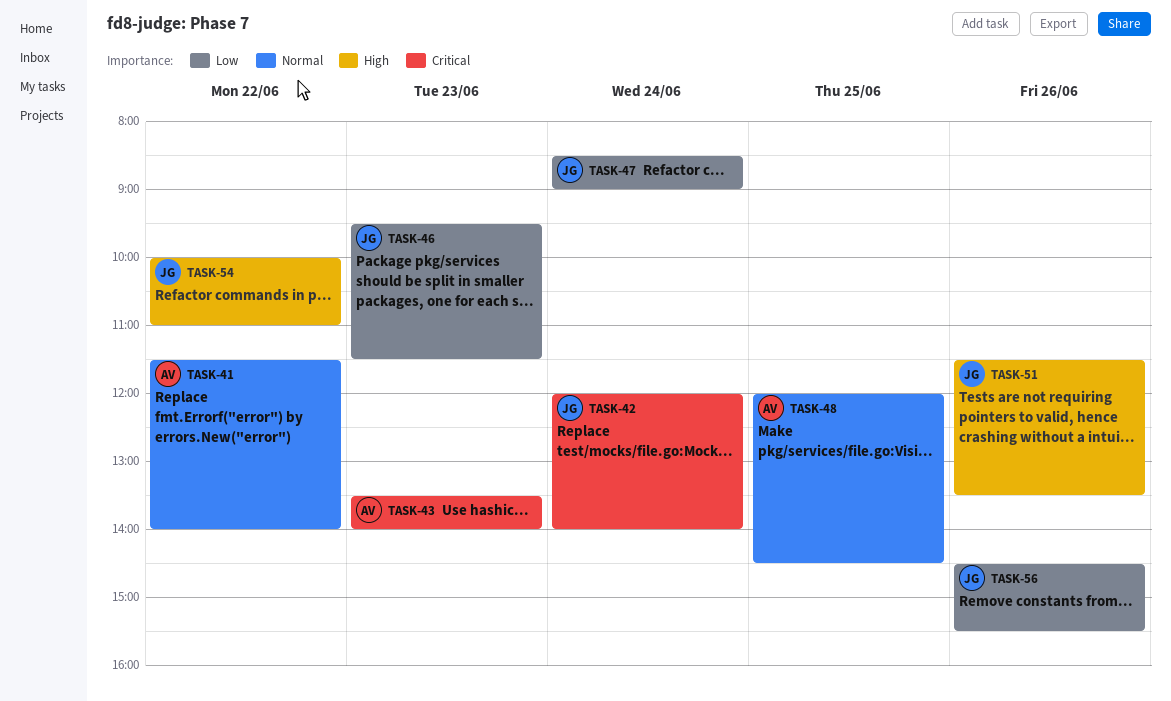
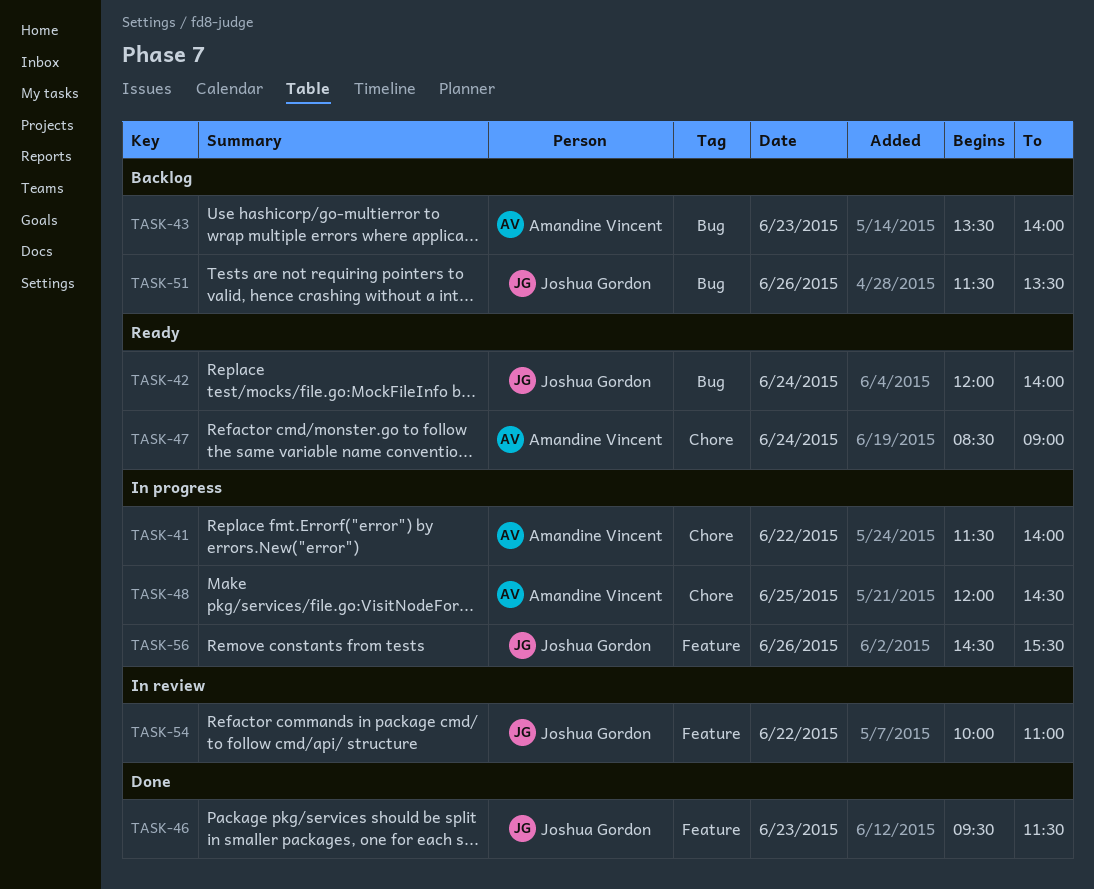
TASK-47, owner: Joshua Gordon -> Amandine Vincent

